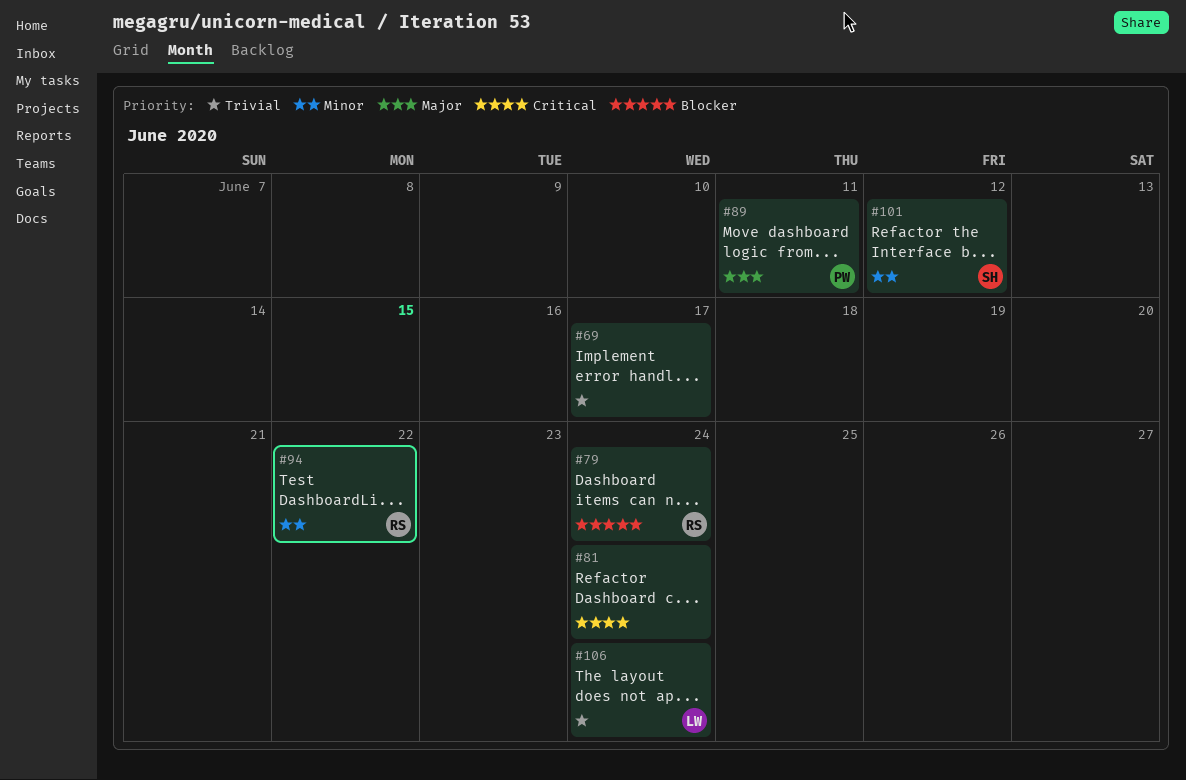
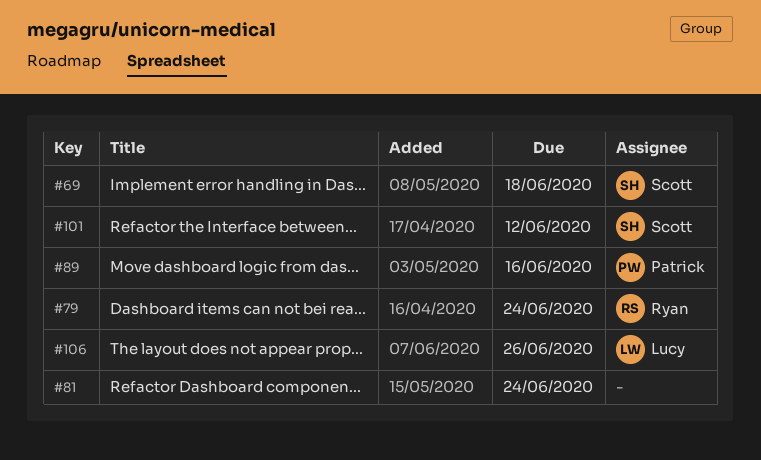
#69, owner: none -> Scott
#69, due: Jun 17 -> Jun 18
#89, due: Jun 11 -> Jun 16
#94: present -> none
#106, due: Jun 24 -> Jun 26

